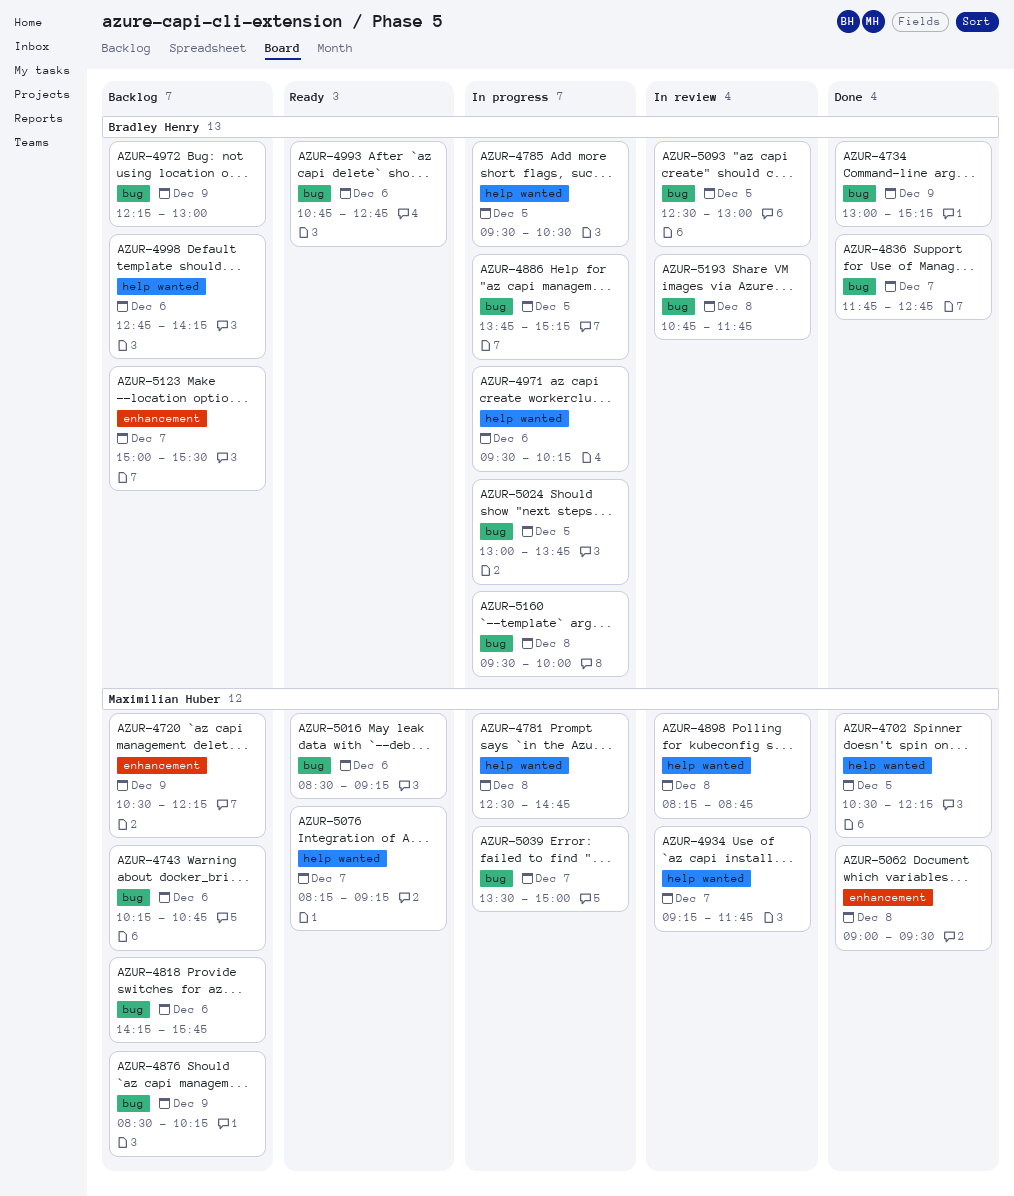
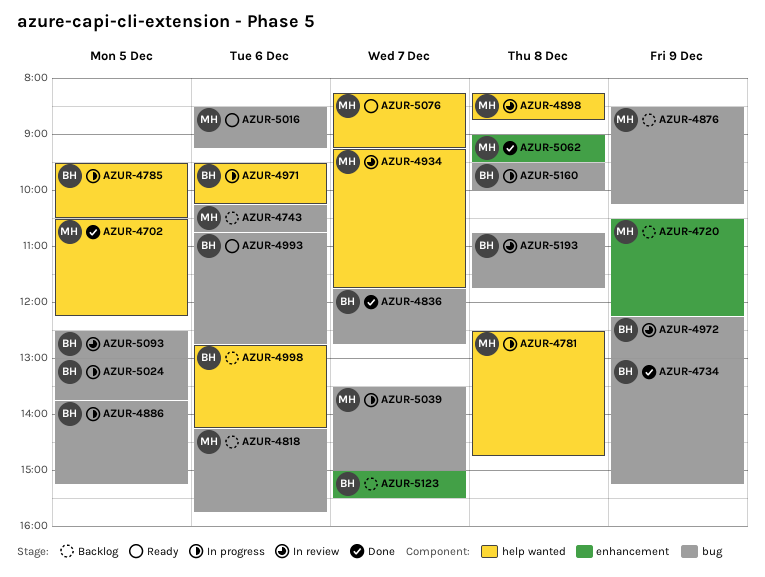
AZUR-4972, status: Backlog -> In review

